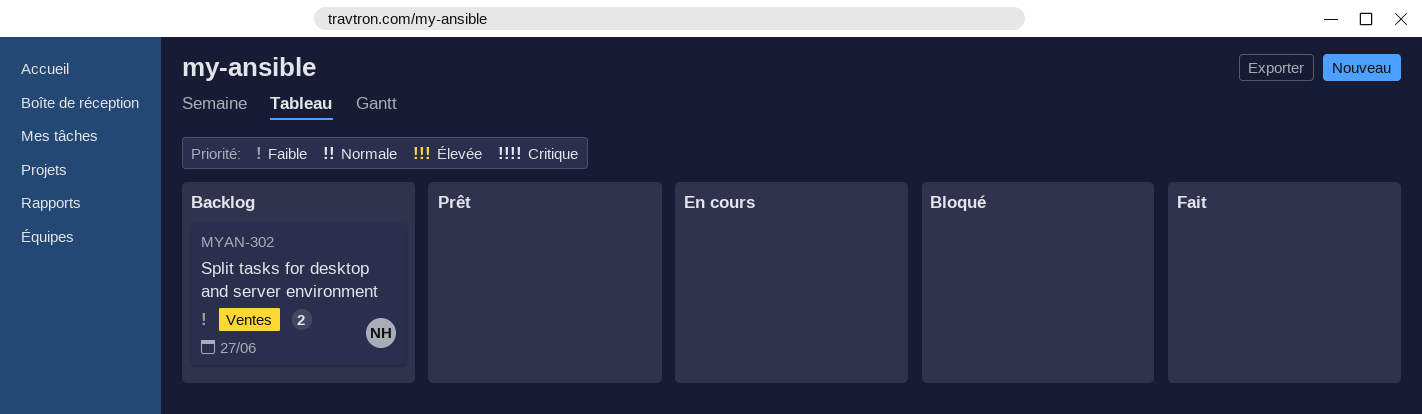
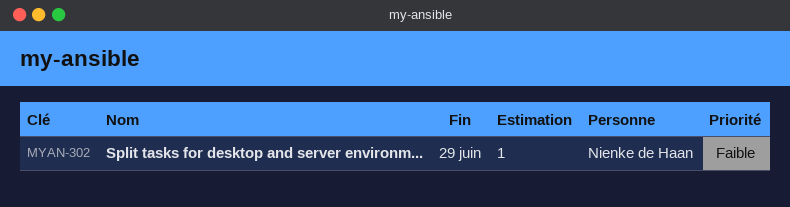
MYAN-302, estimate: 2 -> 1
MYAN-302, due: Jun 27 -> Jun 29

